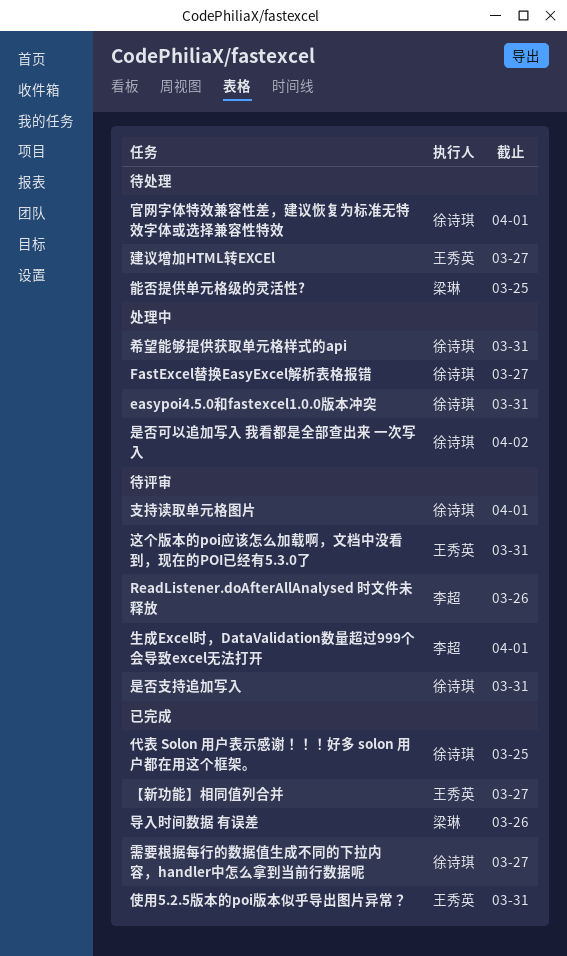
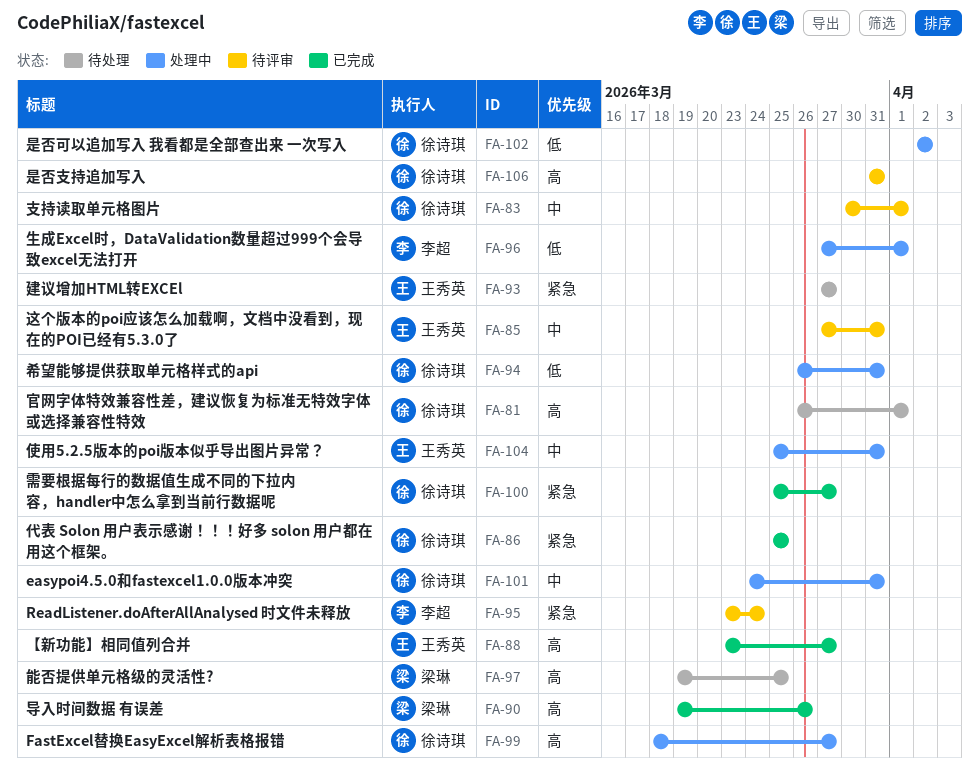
ReadListener.doAfterAllAnalysed 时文件未释放, due: Mar 26 -> Mar 24
使用5.2.5版本的poi版本似乎导出图片异常？, status: 已完成 -> 处理中
生成Excel时，DataValidation数量超过999个会导致excel无法打开, status: 待评审 -> 处理中

